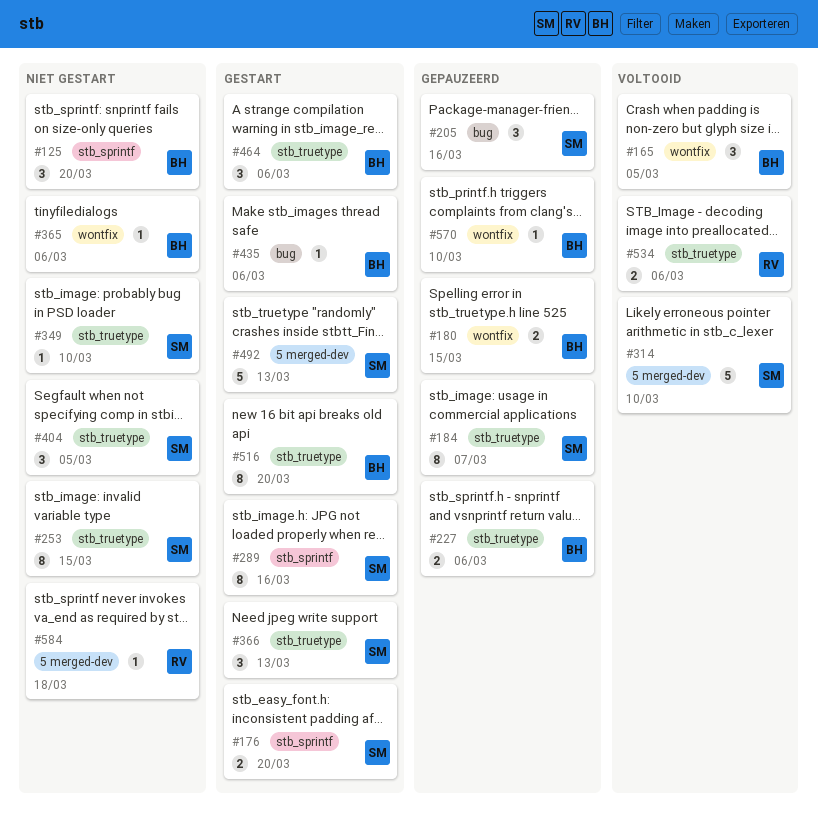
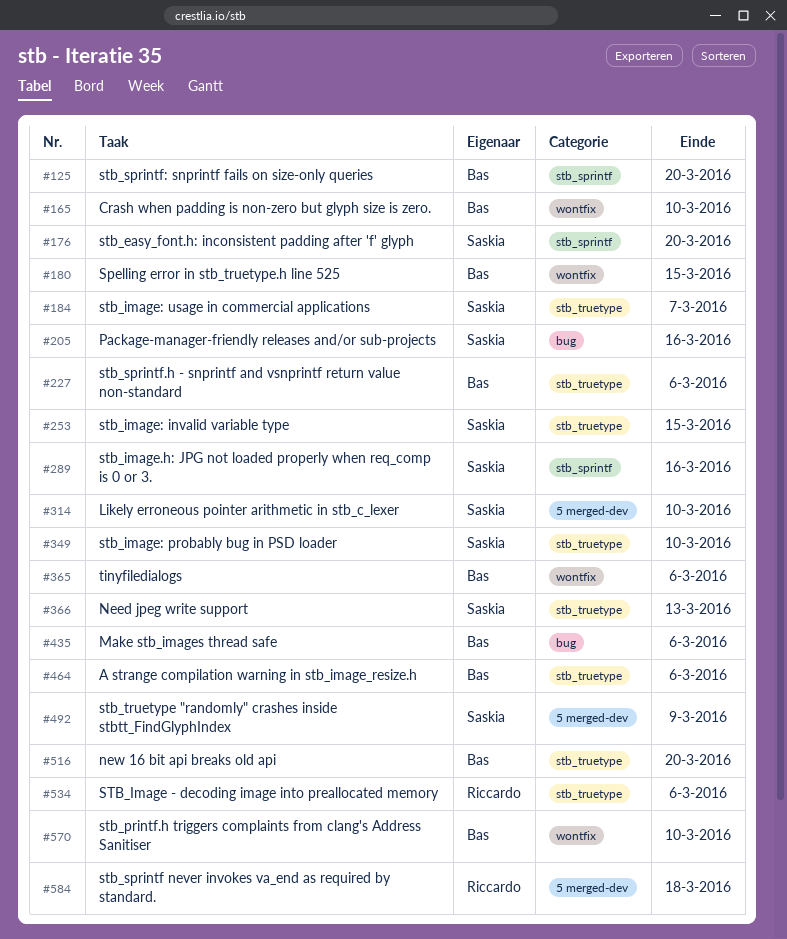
#165, due: Mar 5 -> Mar 10
#404: present -> none
#492, due: Mar 13 -> Mar 9

